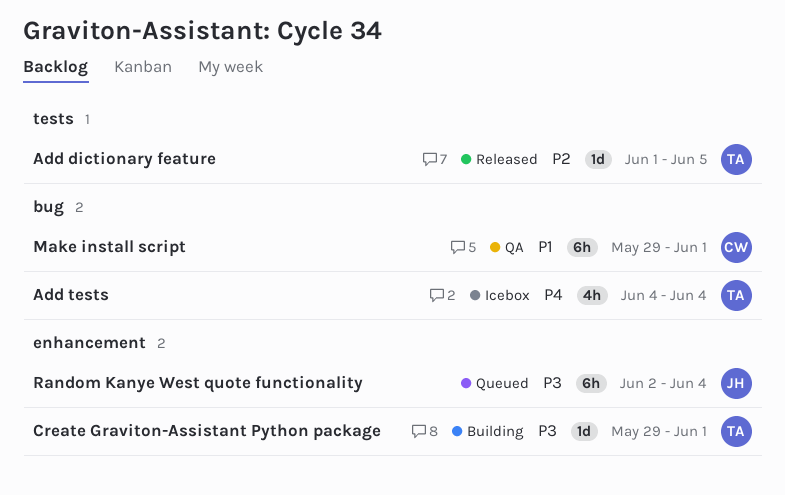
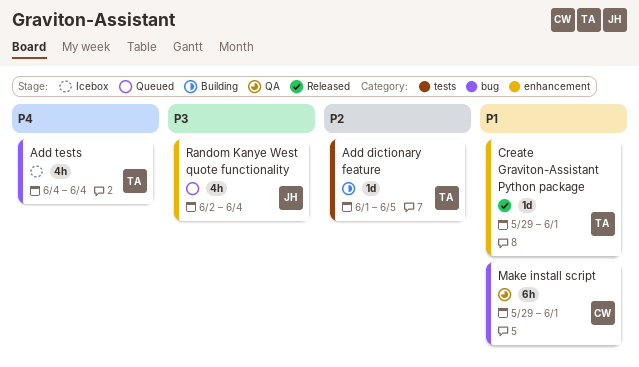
Add dictionary feature, status: Released -> Building
Create Graviton-Assistant Python package, status: Building -> Released
Create Graviton-Assistant Python package, priority: P3 -> P1
Random Kanye West quote functionality, estimate: 6h -> 4h

